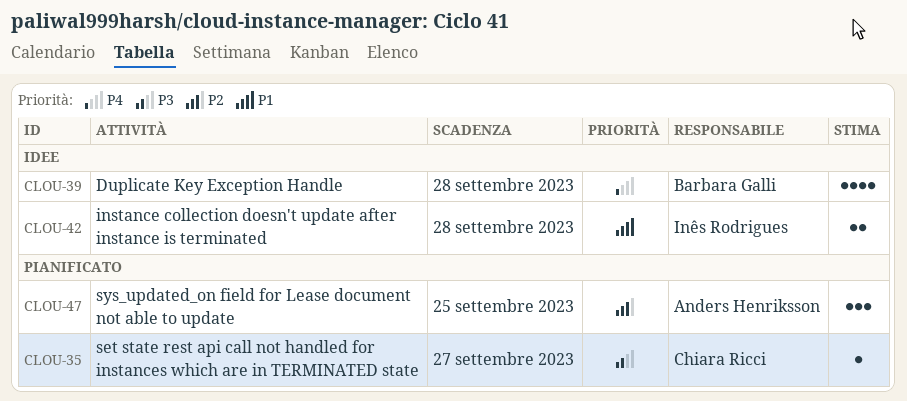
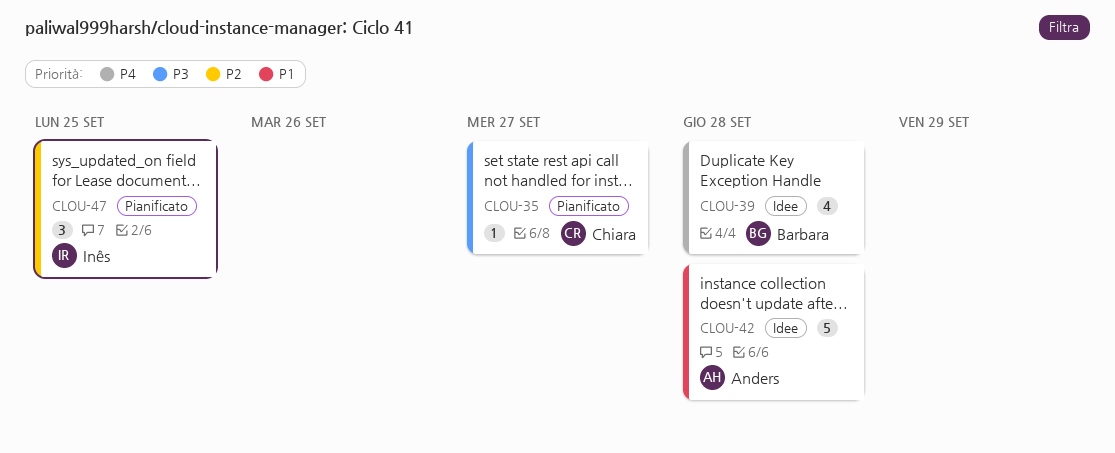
CLOU-42, owner: Inês Rodrigues -> Anders Henriksson
CLOU-42, estimate: 2 -> 5
CLOU-47, owner: Anders Henriksson -> Inês Rodrigues

